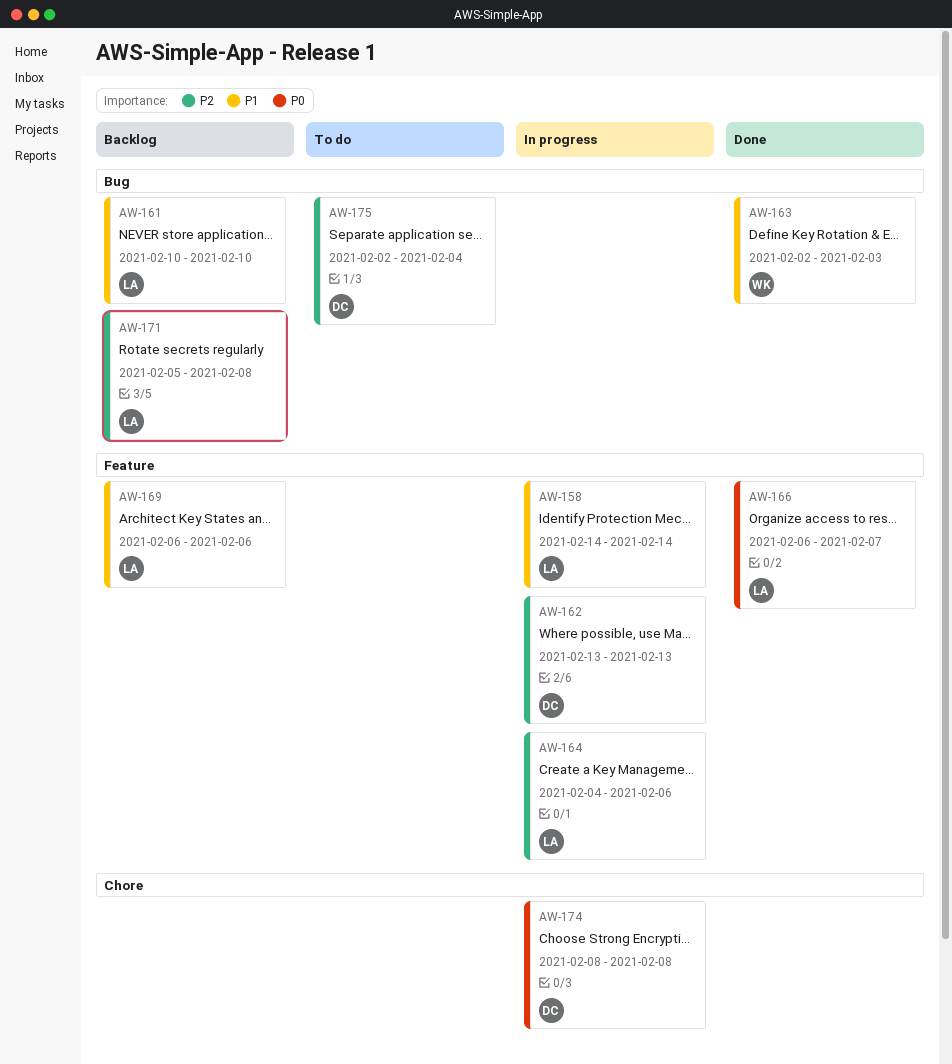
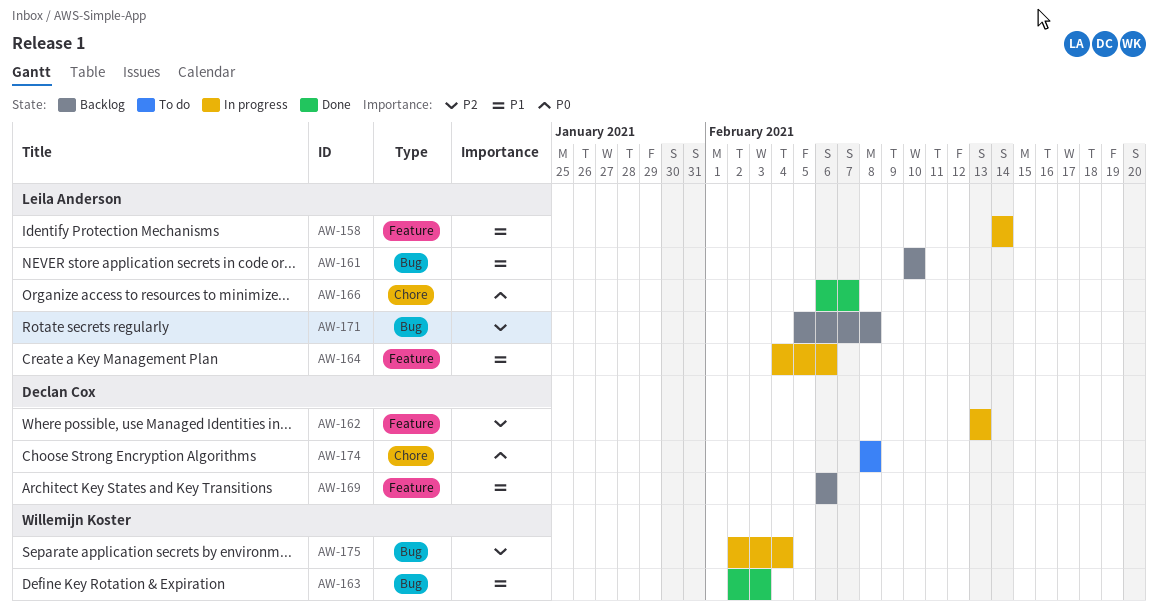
AW-164, priority: P2 -> P1
AW-166, label: Feature -> Chore
AW-169, owner: Leila Anderson -> Declan Cox
AW-174, status: In progress -> To do
AW-175, status: To do -> In progress
AW-175, owner: Declan Cox -> Willemijn Koster

